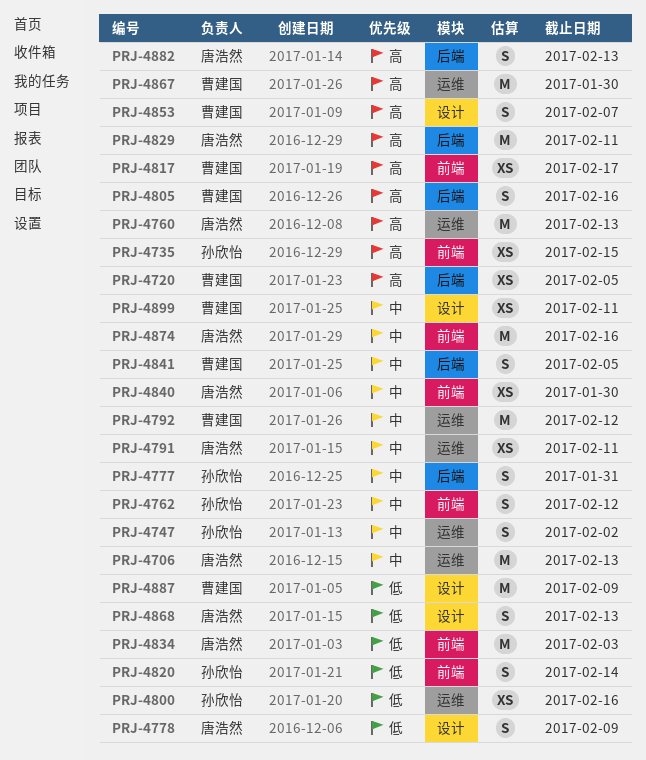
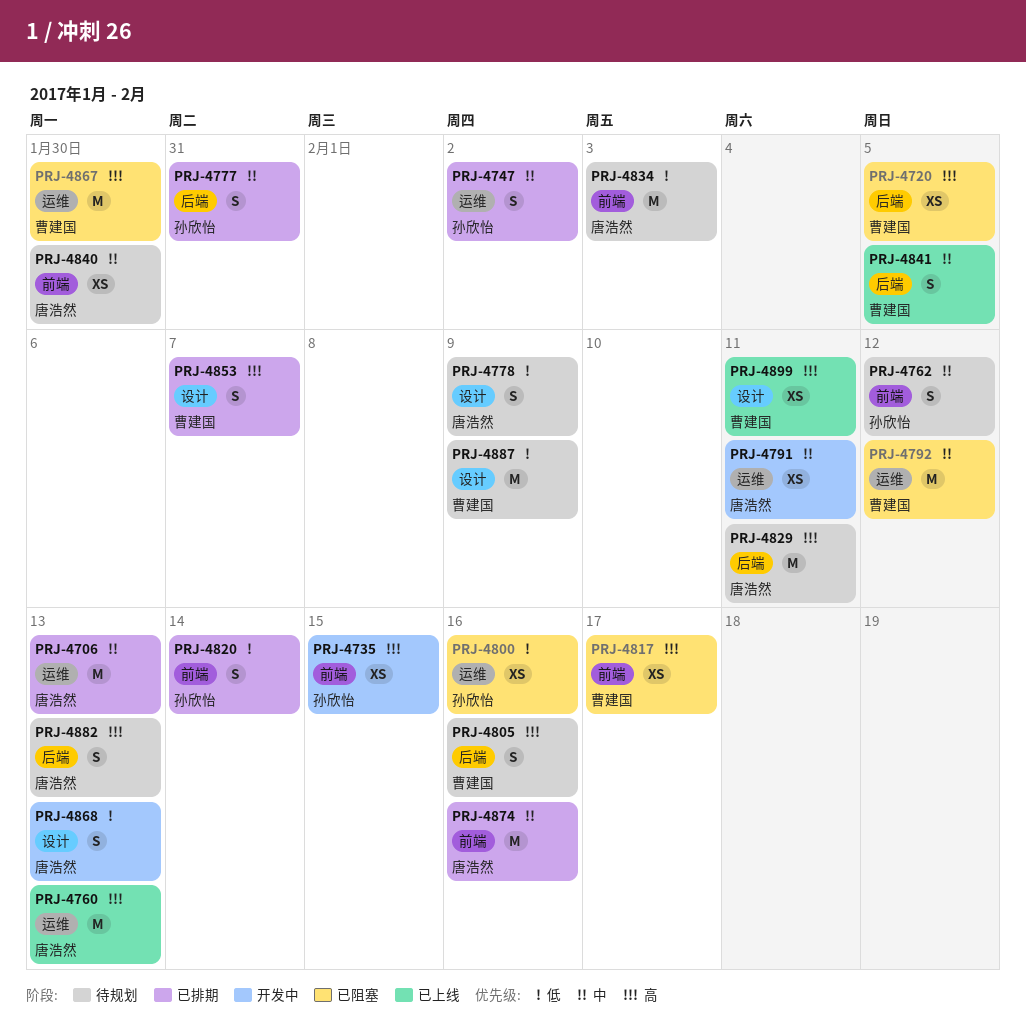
PRJ-4899, priority: 中 -> 高

